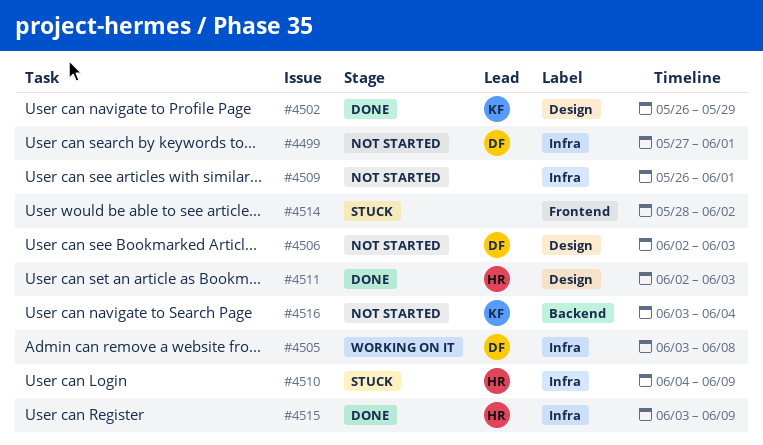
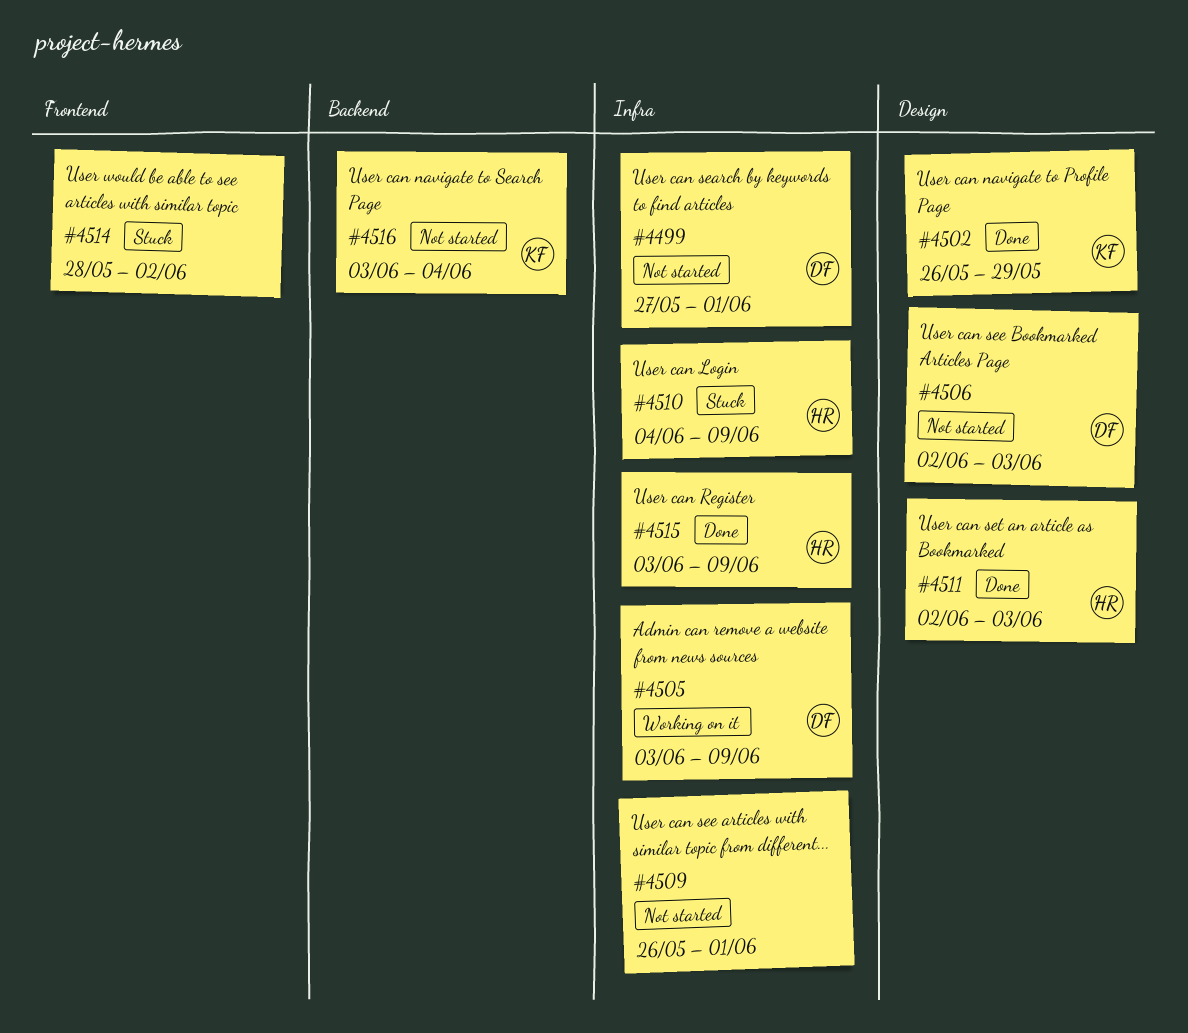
#4505, due: Jun 8 -> Jun 9

